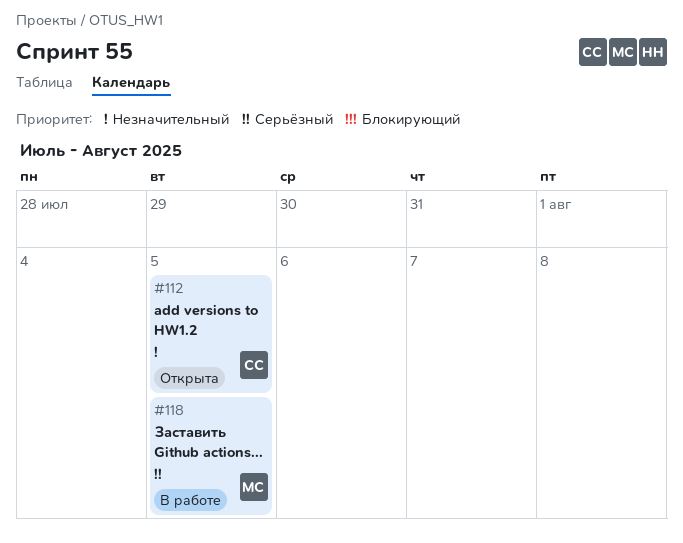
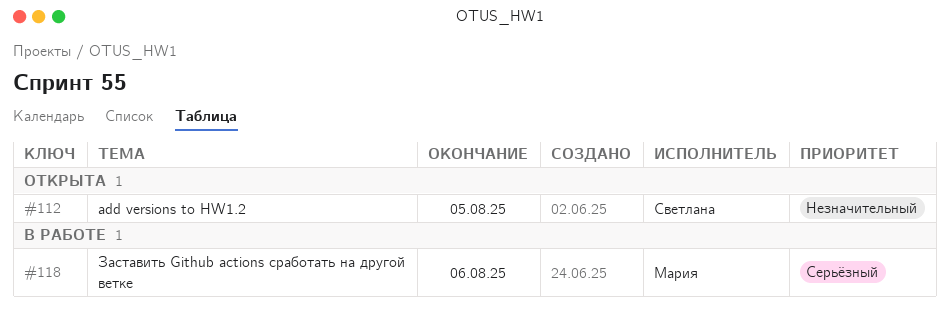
#118, due: Aug 5 -> Aug 6

